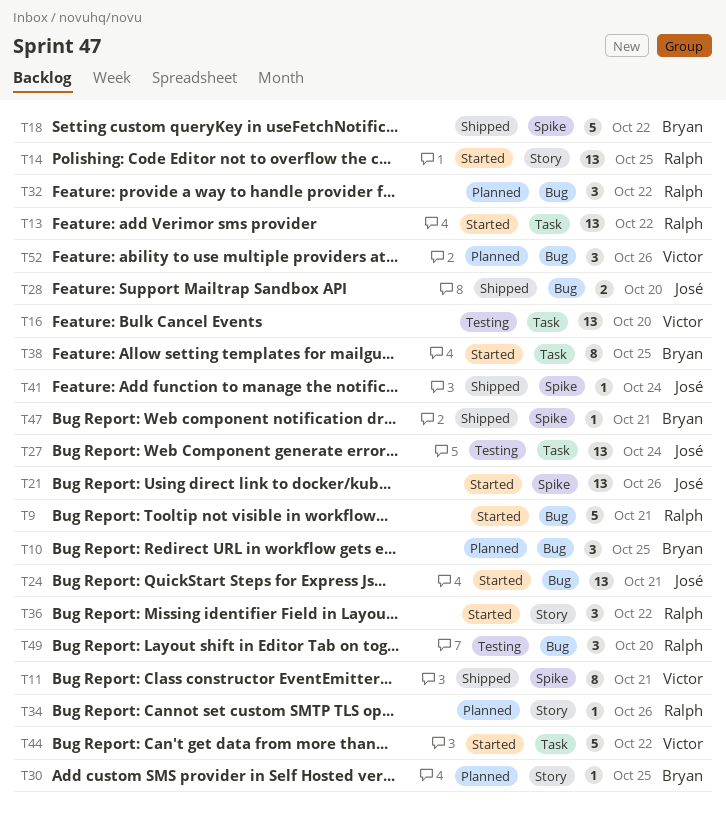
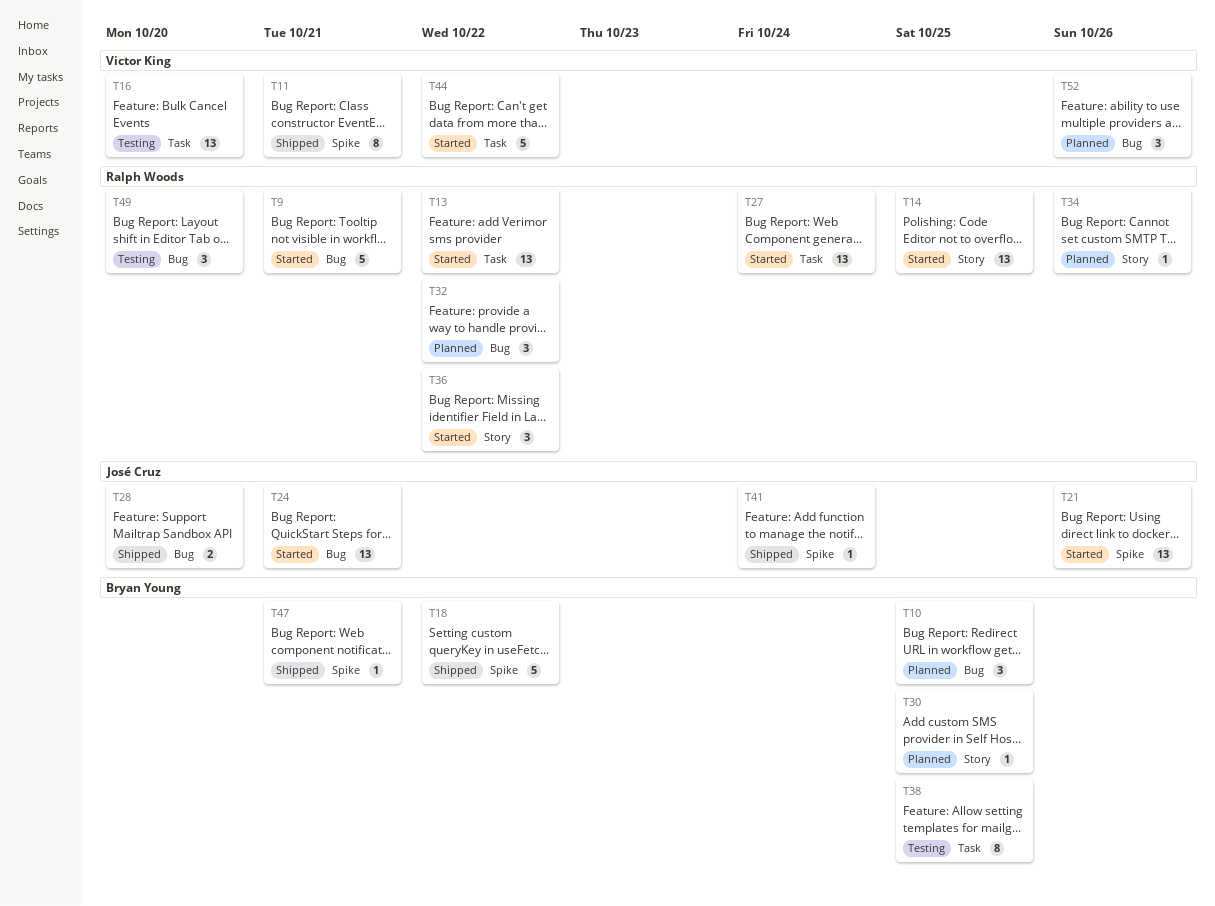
T27, status: Testing -> Started
T27, owner: José Cruz -> Ralph Woods
T38, status: Started -> Testing

